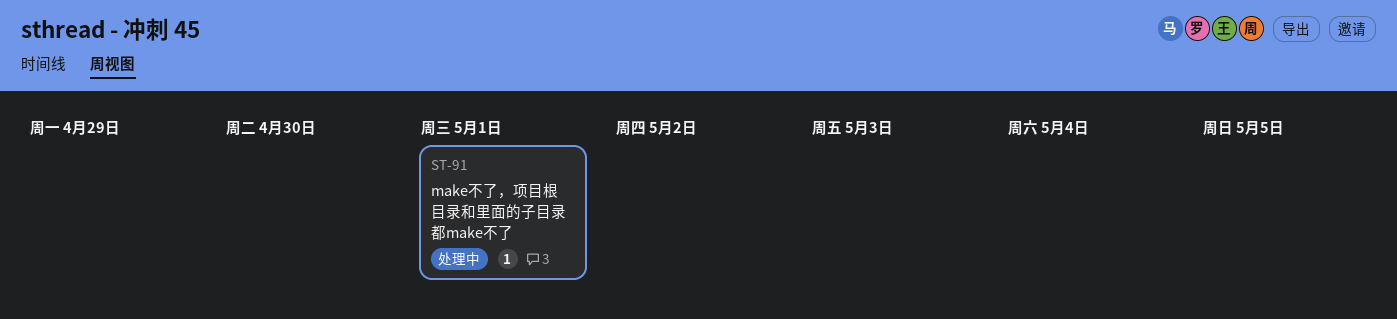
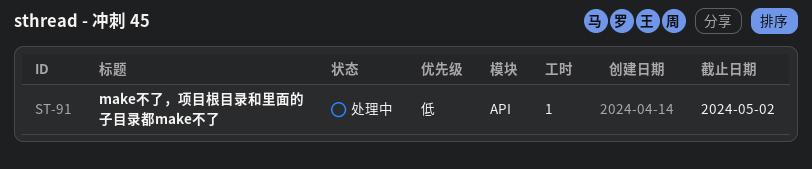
ST-91, due: May 1 -> May 2

